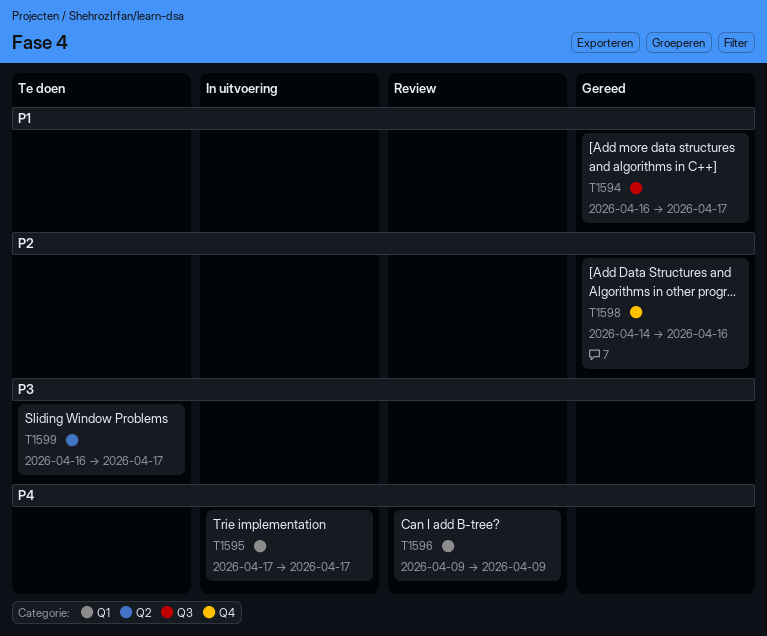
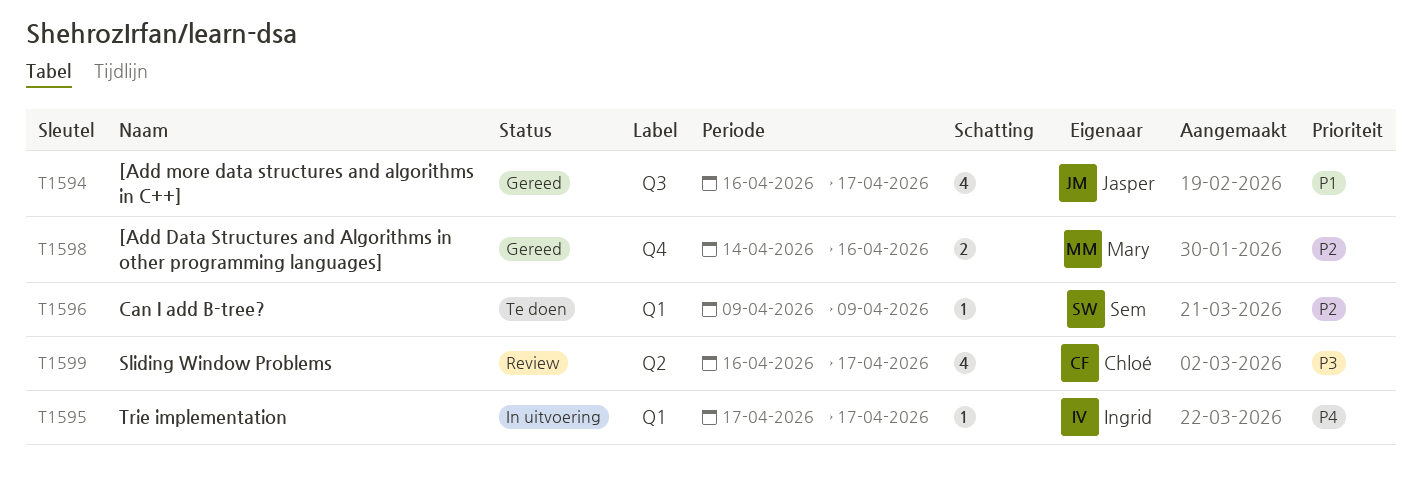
T1596, status: Review -> Te doen
T1596, priority: P4 -> P2
T1599, status: Te doen -> Review

